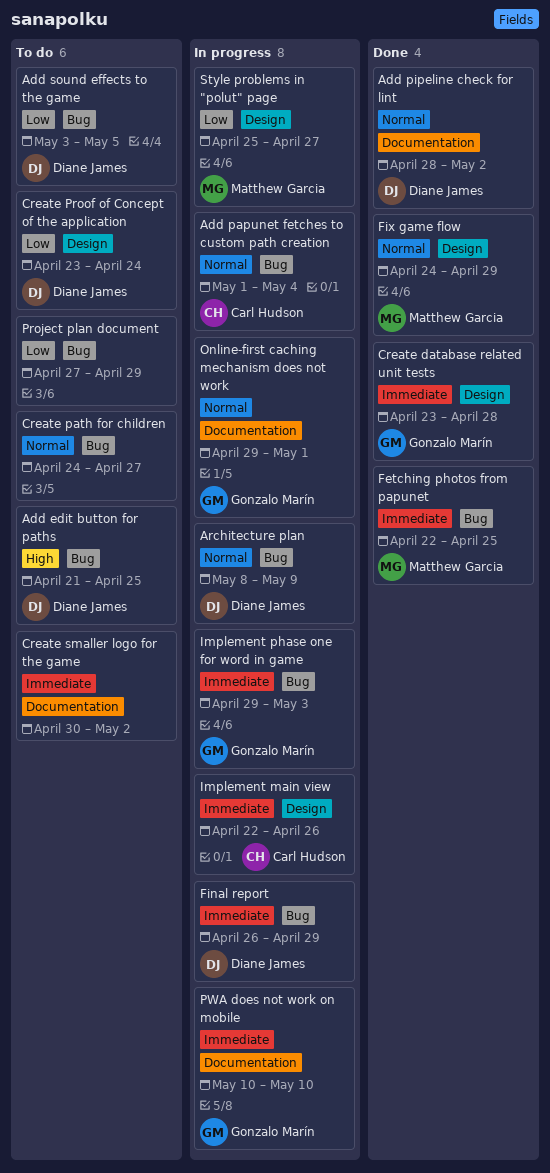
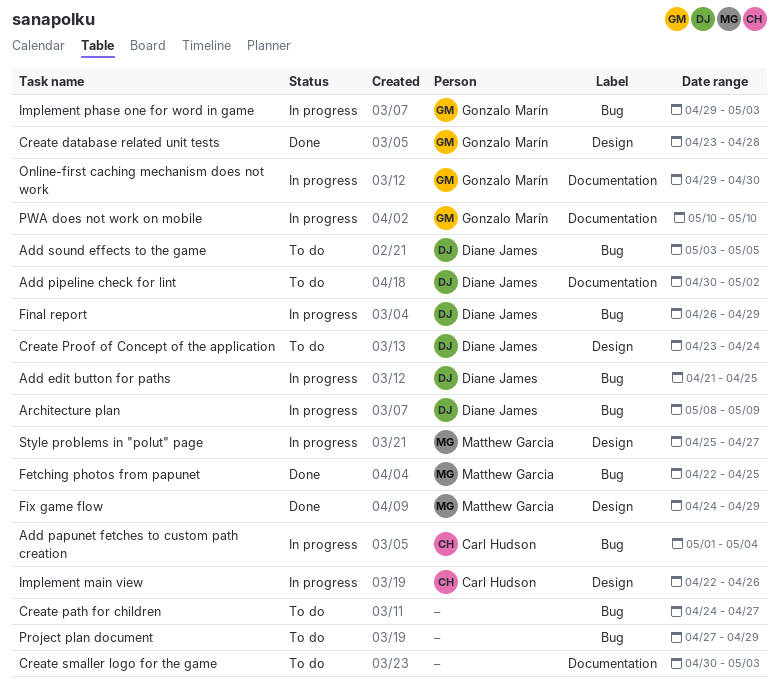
Add edit button for paths, status: To do -> In progress
Add pipeline check for lint, status: Done -> To do
Add pipeline check for lint, start: Apr 28 -> Apr 30
Create smaller logo for the game, due: May 2 -> May 3
Online-first caching mechanism does not work, due: May 1 -> Apr 30

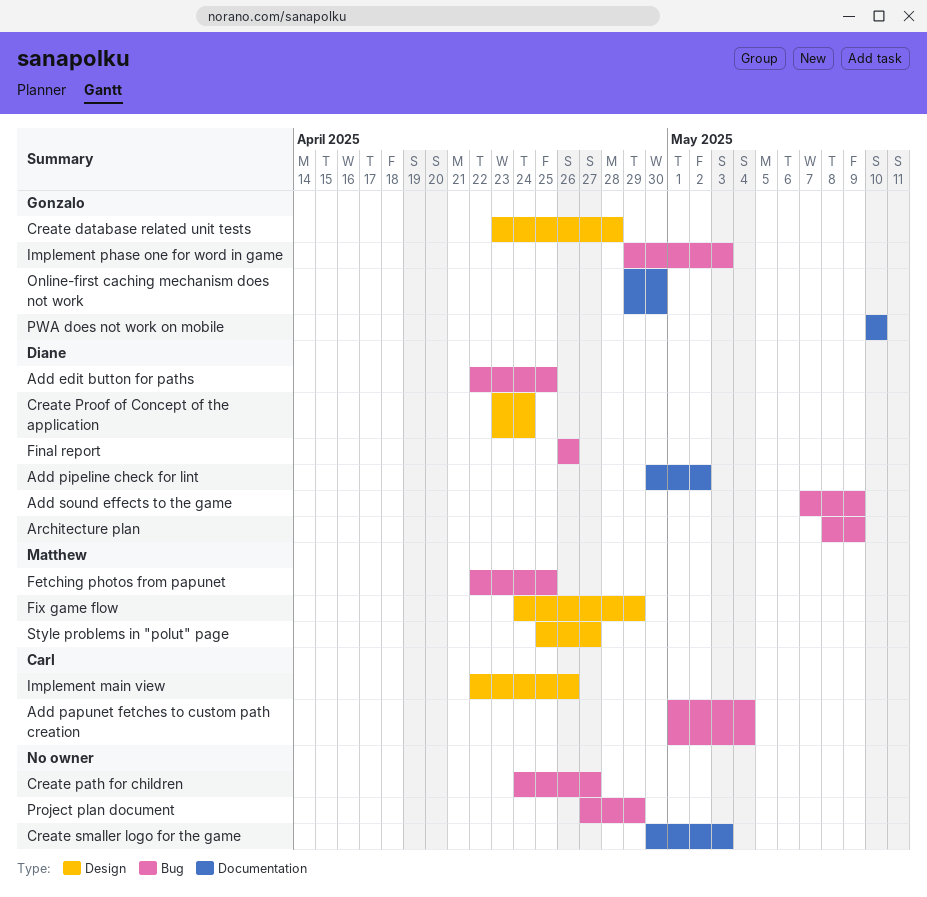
Add edit button for paths, start: Apr 21 -> Apr 22
Add sound effects to the game, start: May 3 -> May 7
Add sound effects to the game, due: May 5 -> May 9
Final report, due: Apr 29 -> Apr 26

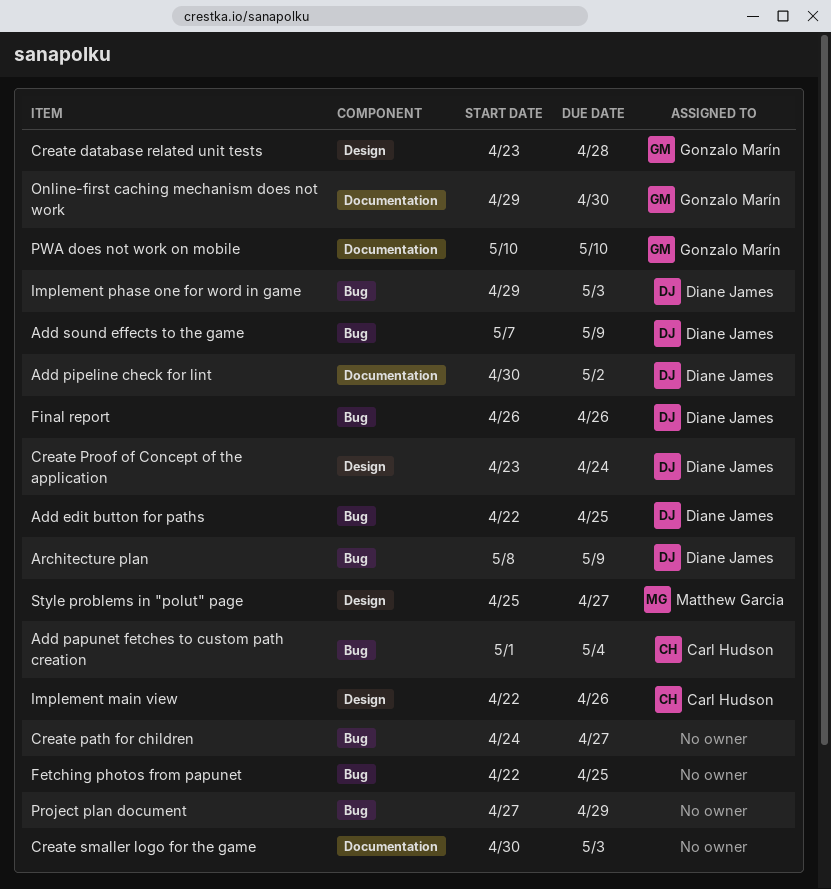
Fetching photos from papunet, owner: Matthew Garcia -> none
Fix game flow: present -> none
Implement phase one for word in game, owner: Gonzalo Marín -> Diane James

